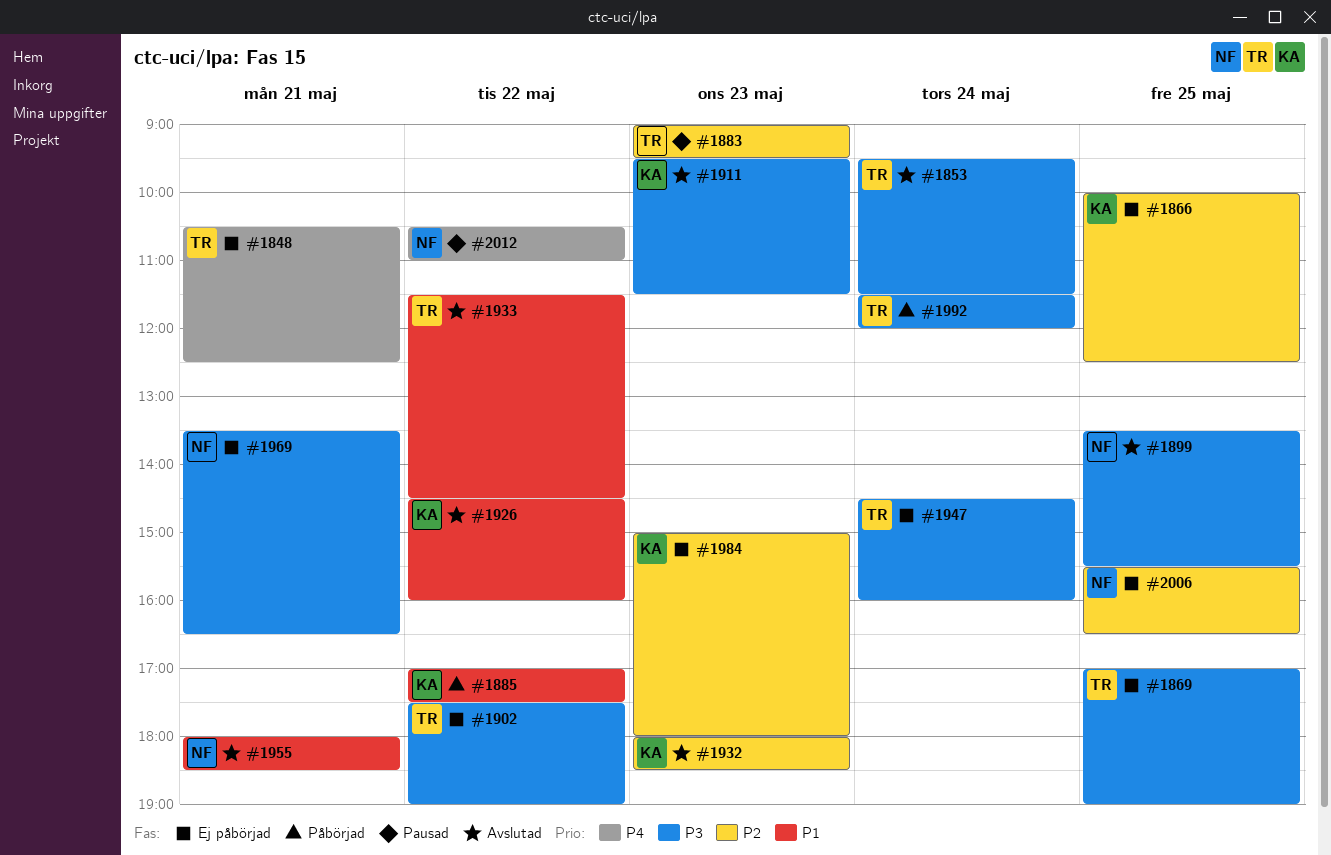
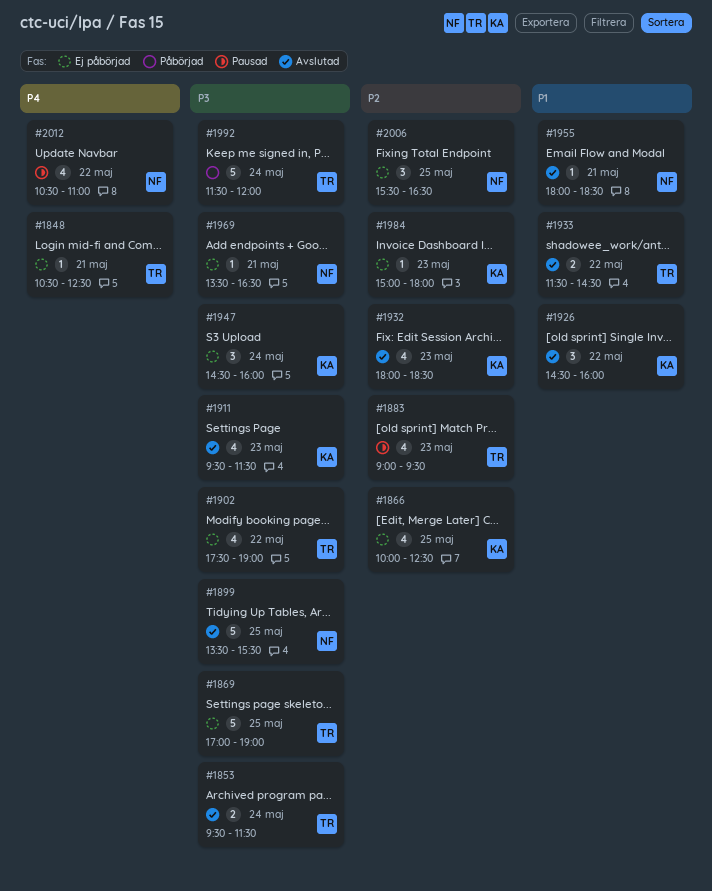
#1885: present -> none
#1947, owner: TR -> KA

